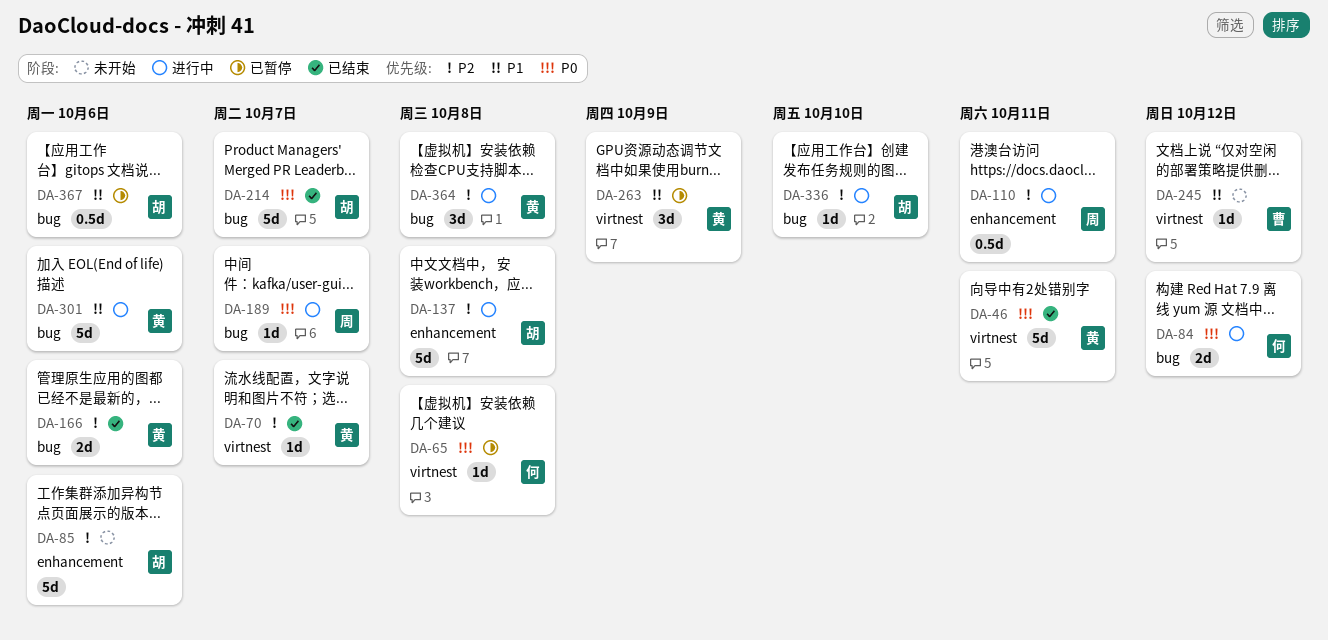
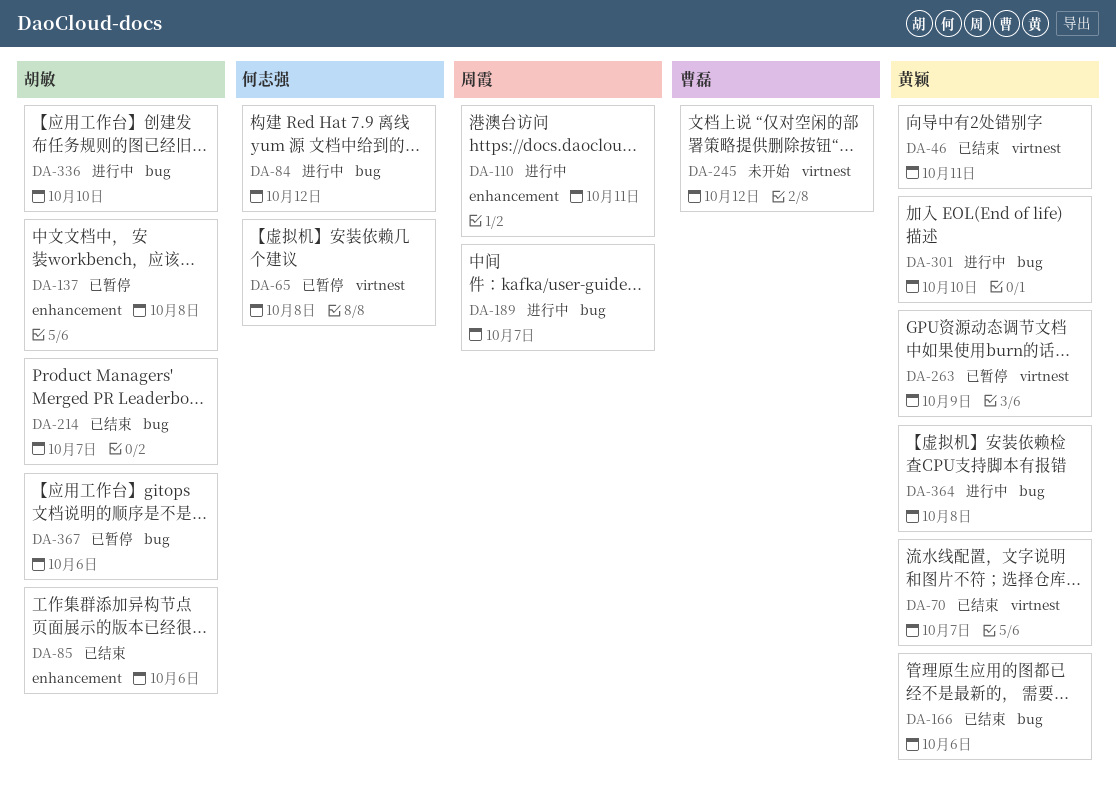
DA-85, status: 未开始 -> 已结束
DA-137, status: 进行中 -> 已暂停
DA-301, due: Oct 6 -> Oct 10

